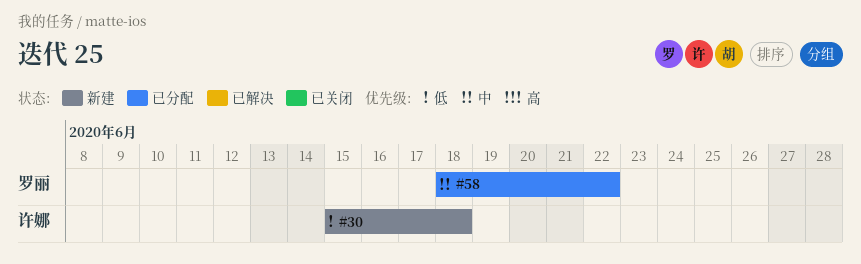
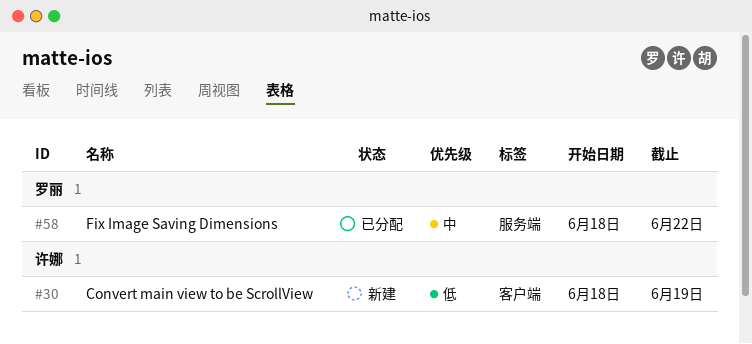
#30, start: Jun 15 -> Jun 18
#30, due: Jun 18 -> Jun 19

